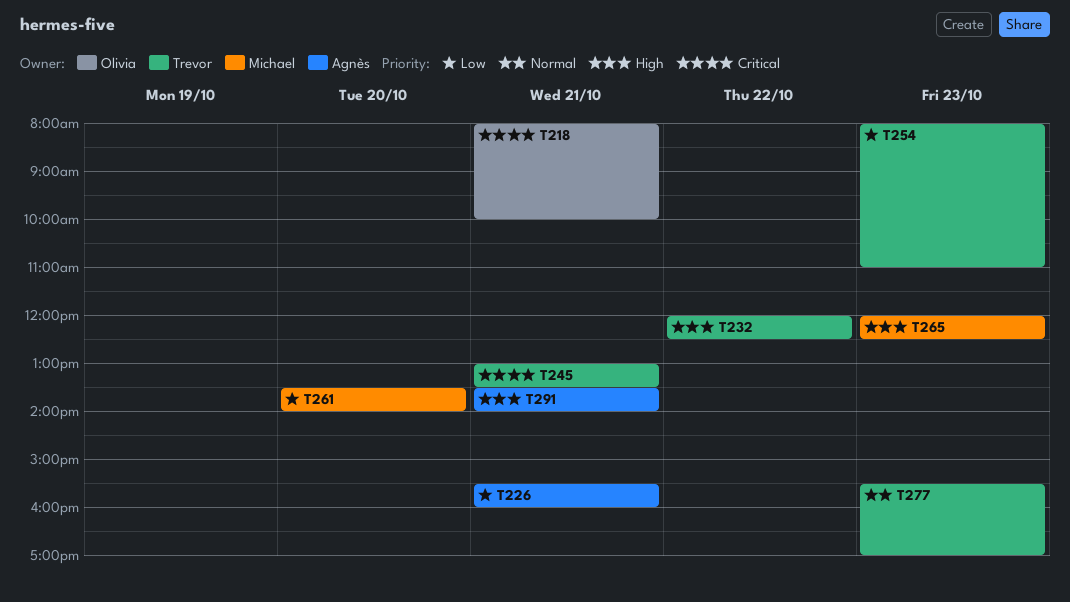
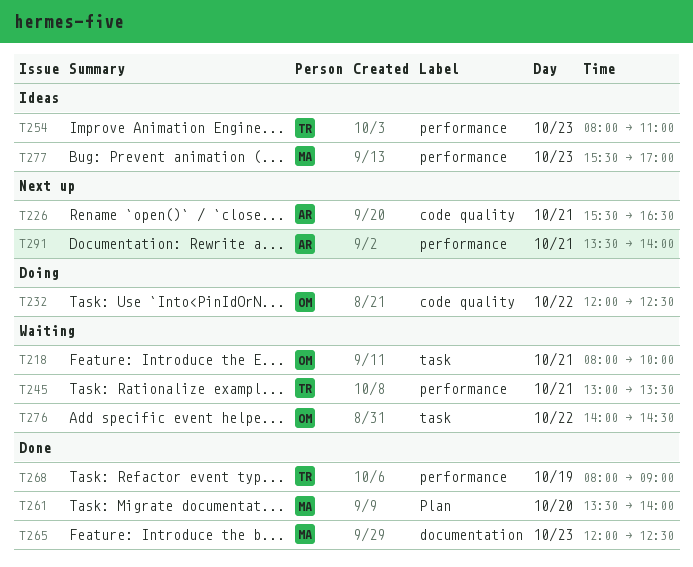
T226, ends: 16:00 -> 16:30
T232, owner: Trevor -> Olivia
T268: none -> present
T276: none -> present
T277, owner: Trevor -> Michael

